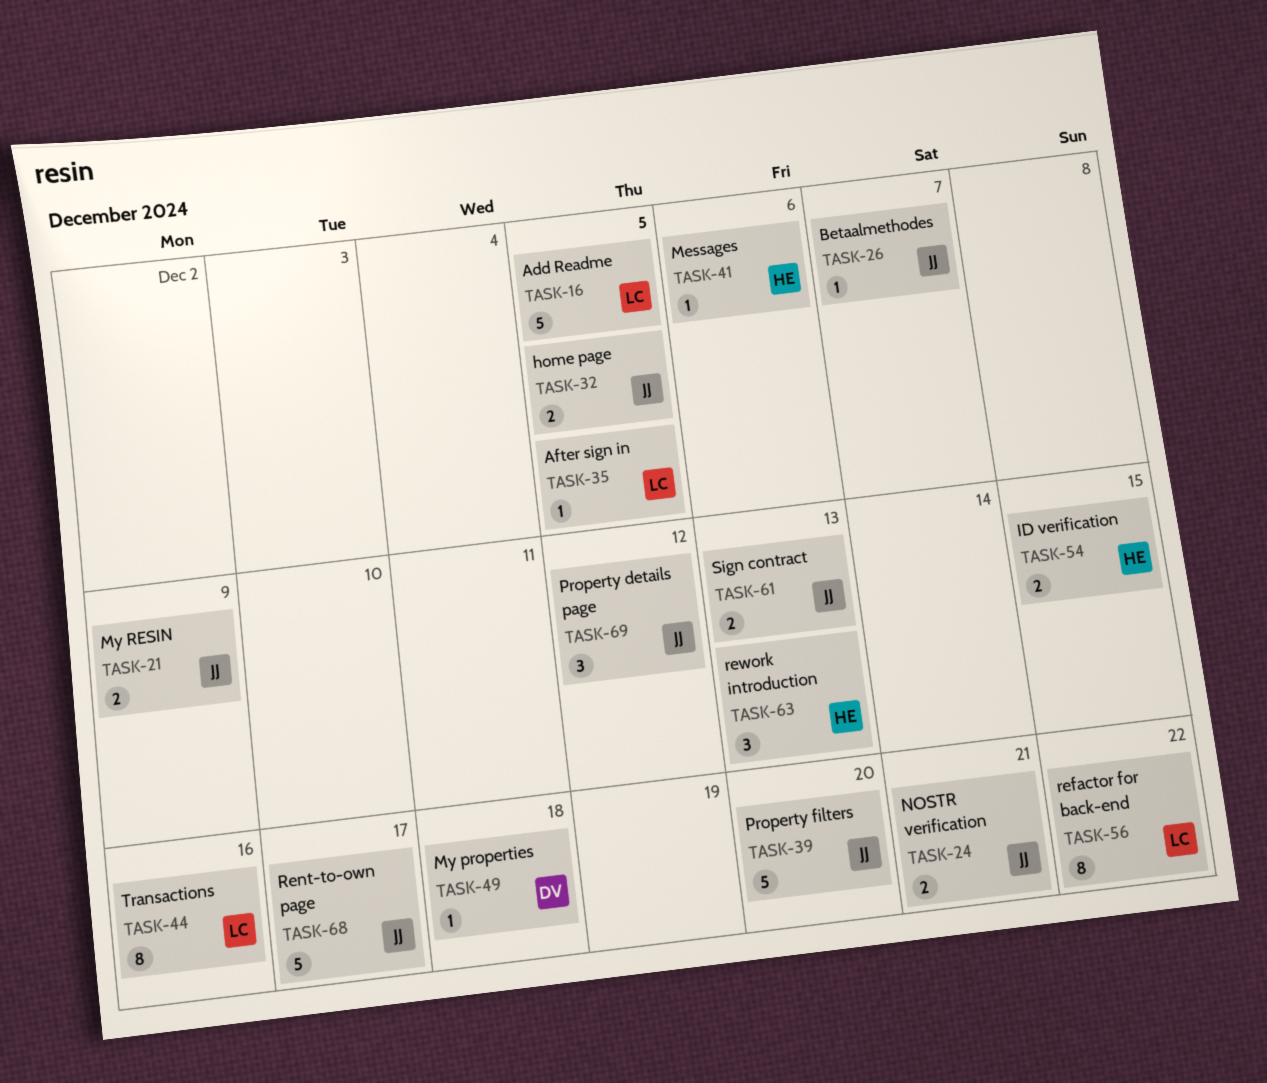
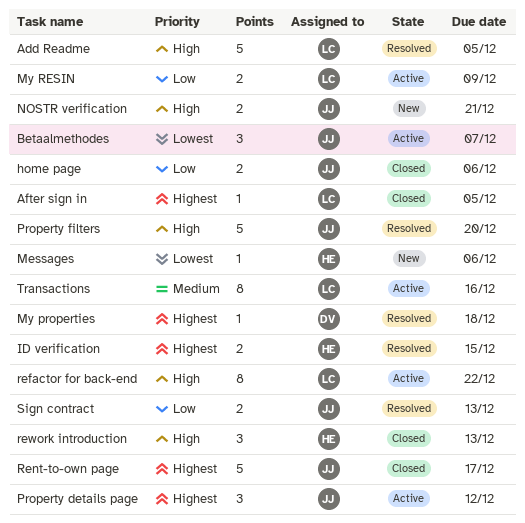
Betaalmethodes, estimate: 1 -> 3
home page, due: Dec 5 -> Dec 6
My RESIN, owner: JJ -> LC

